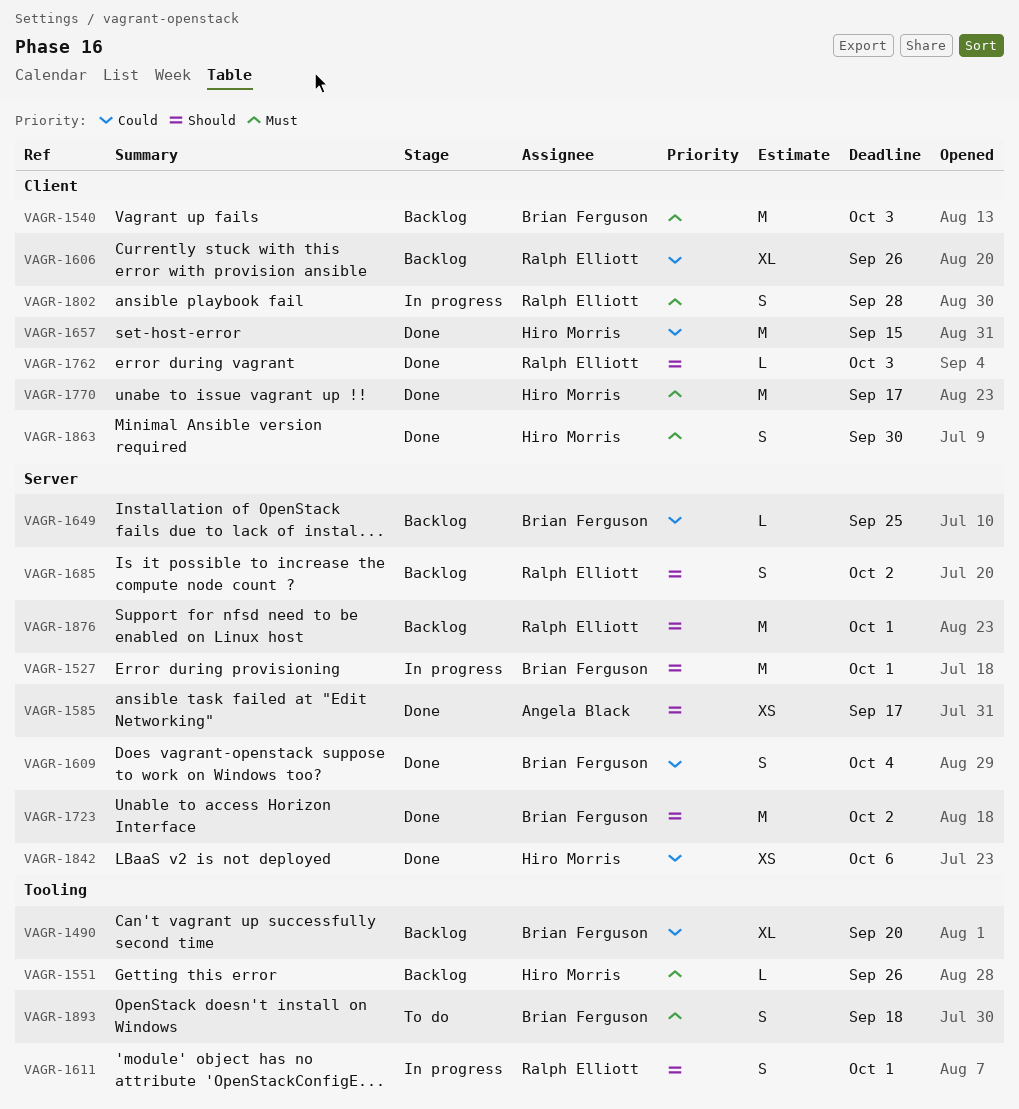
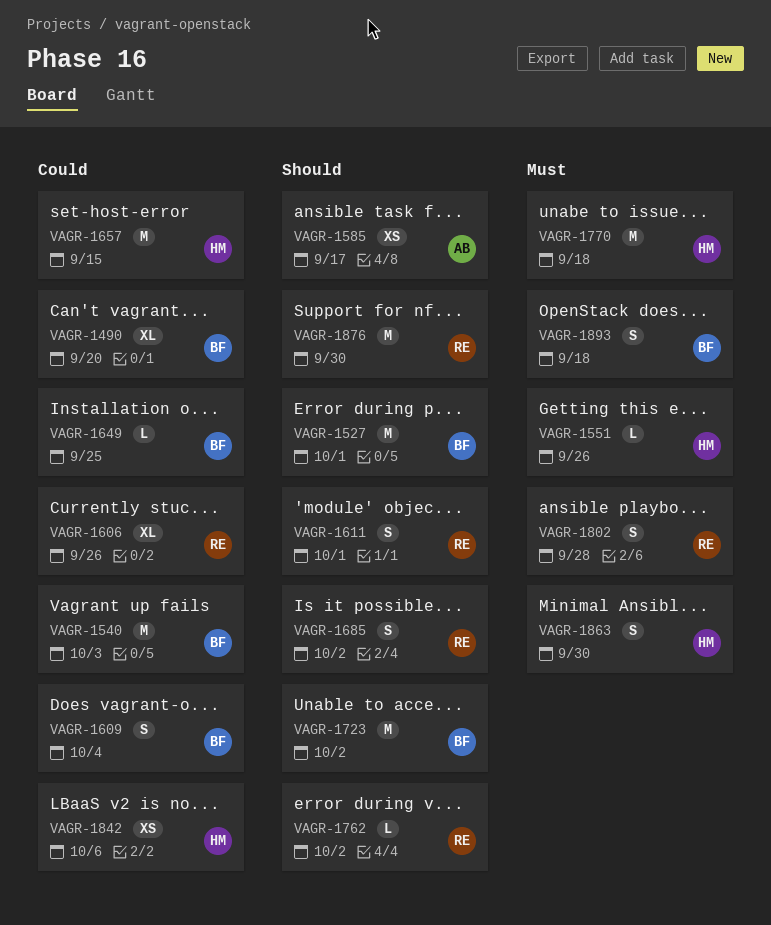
VAGR-1540, priority: Must -> Could
VAGR-1762, due: Oct 3 -> Oct 2
VAGR-1770, due: Sep 17 -> Sep 18
VAGR-1876, due: Oct 1 -> Sep 30

